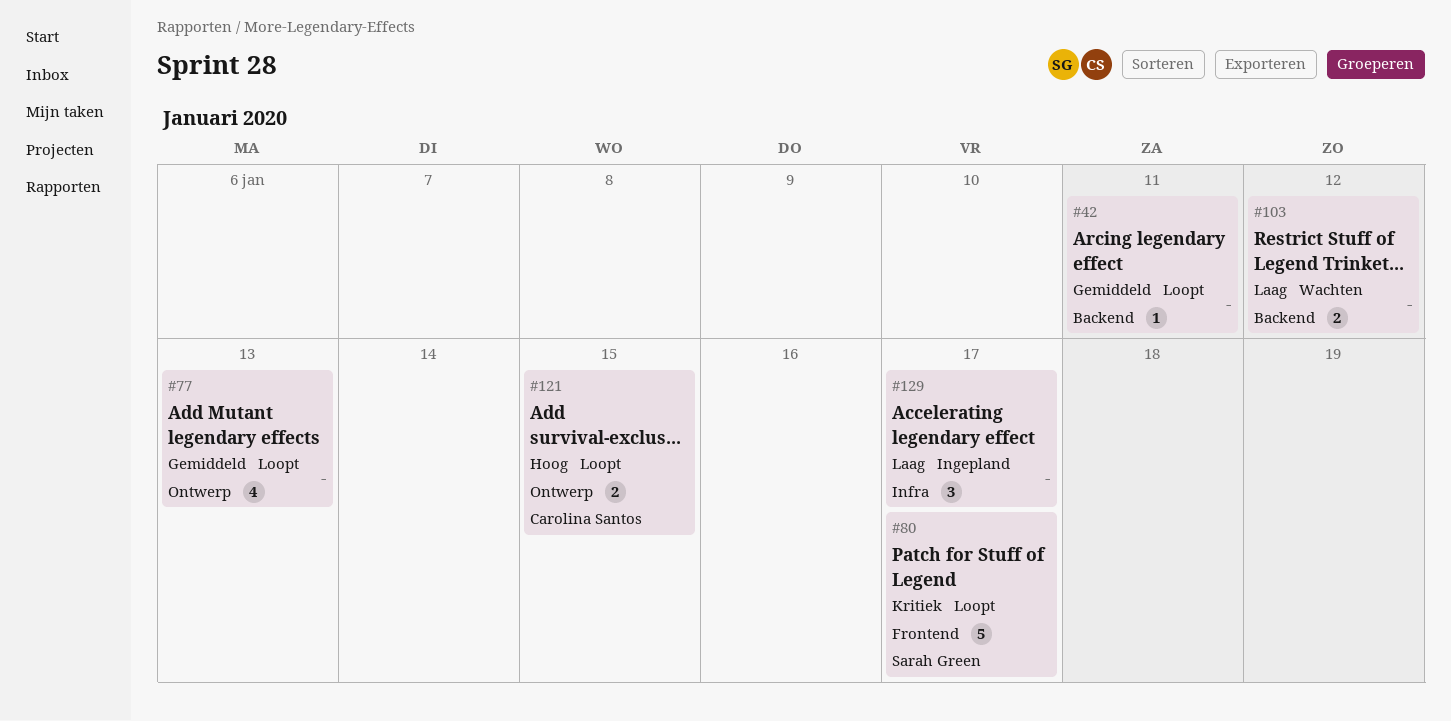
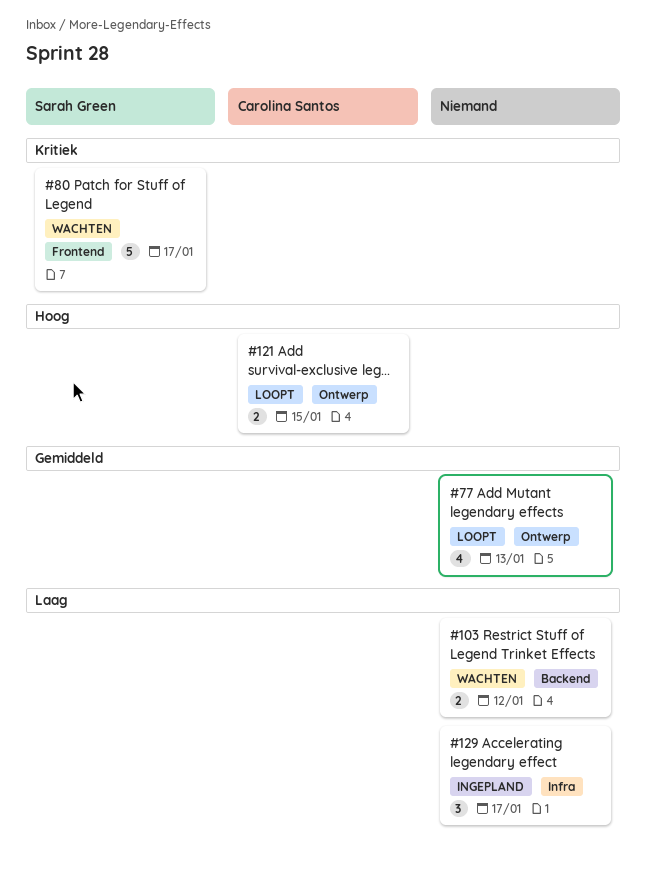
#42: present -> none
#80, status: Loopt -> Wachten

